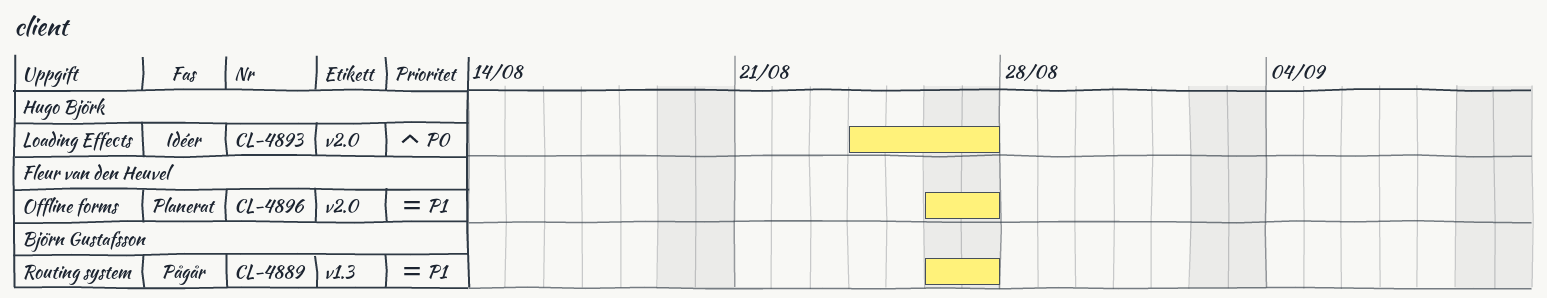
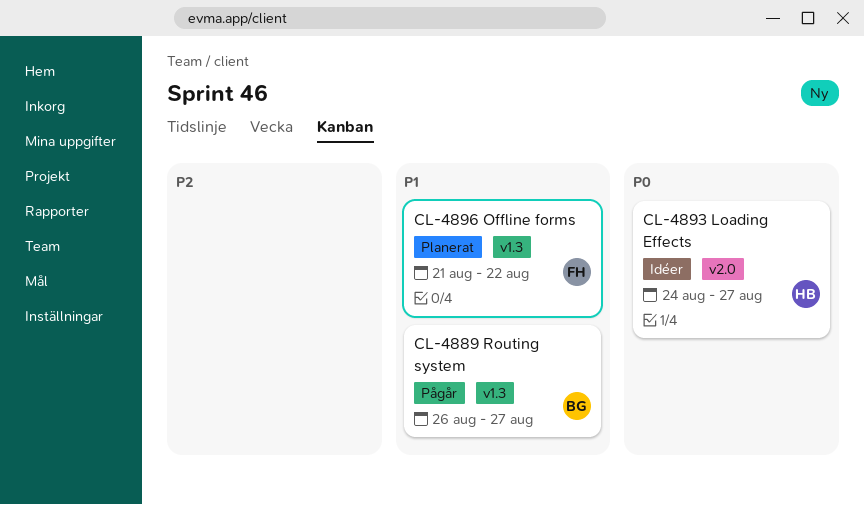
CL-4896, label: v2.0 -> v1.3
CL-4896, start: Aug 26 -> Aug 21
CL-4896, due: Aug 27 -> Aug 22

